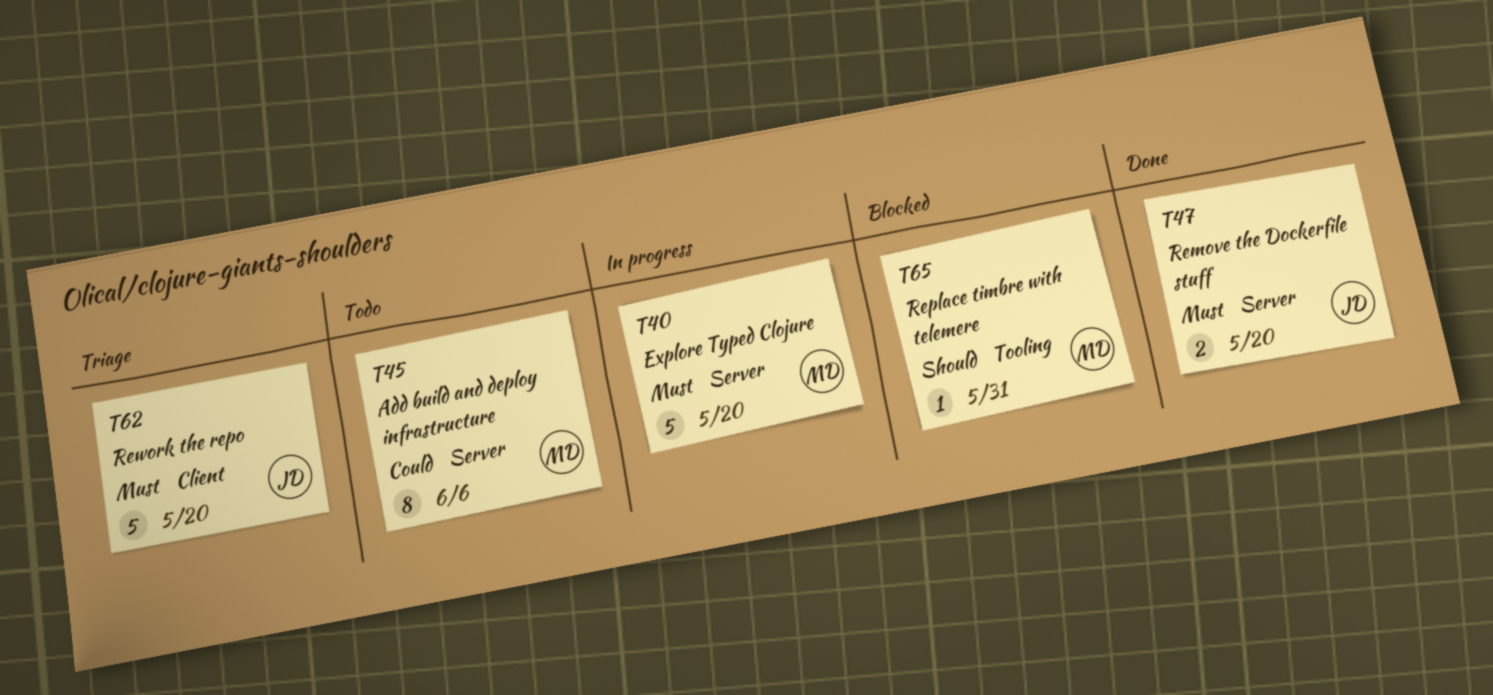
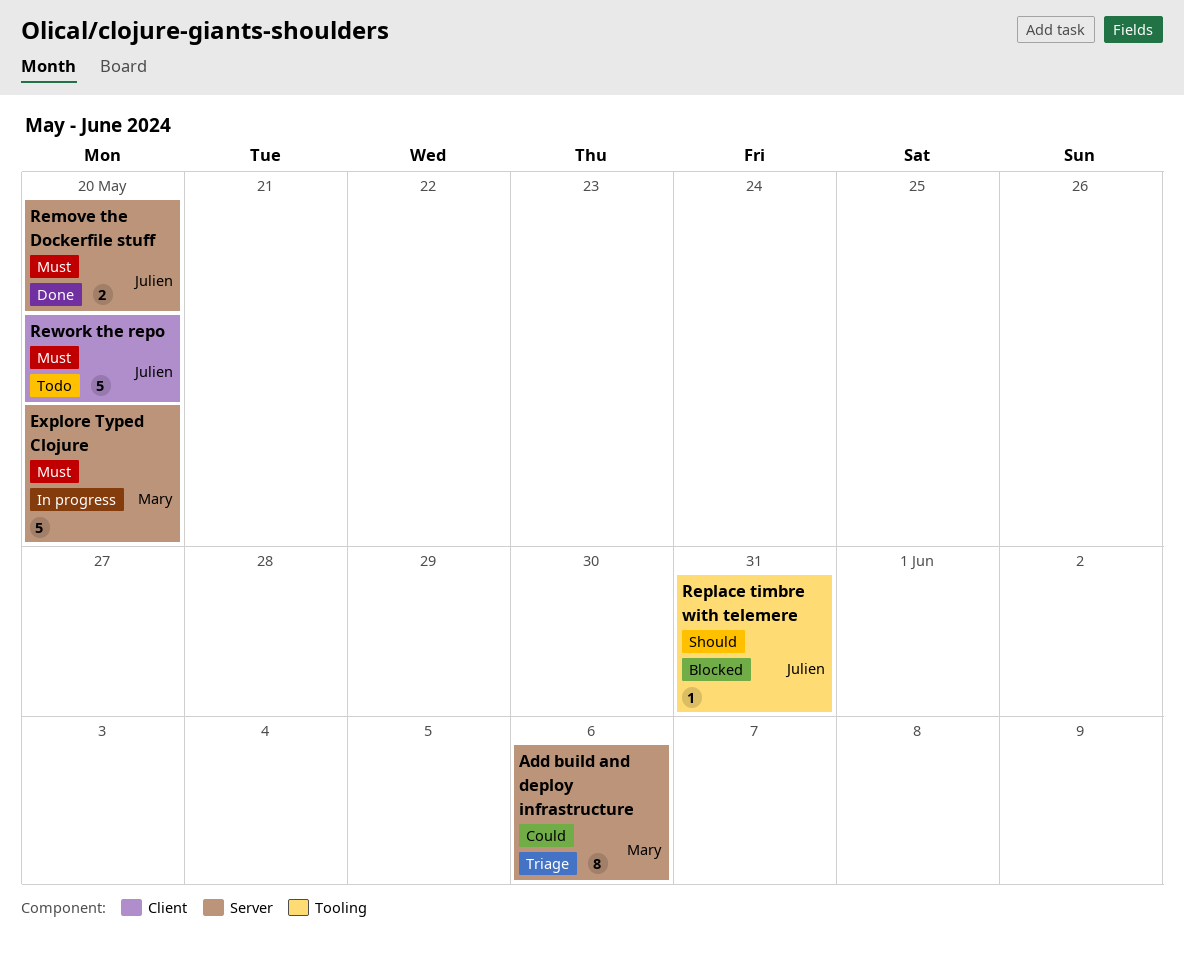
Add build and deploy infrastructure, status: Todo -> Triage
Replace timbre with telemere, owner: Mary -> Julien
Rework the repo, status: Triage -> Todo

